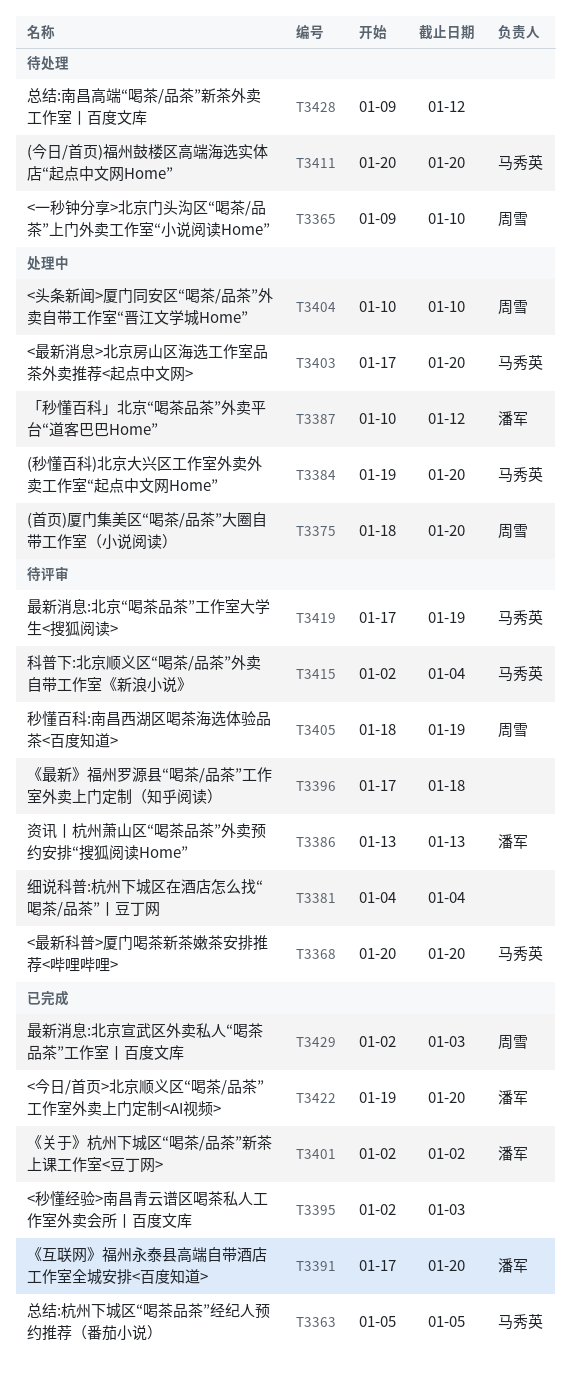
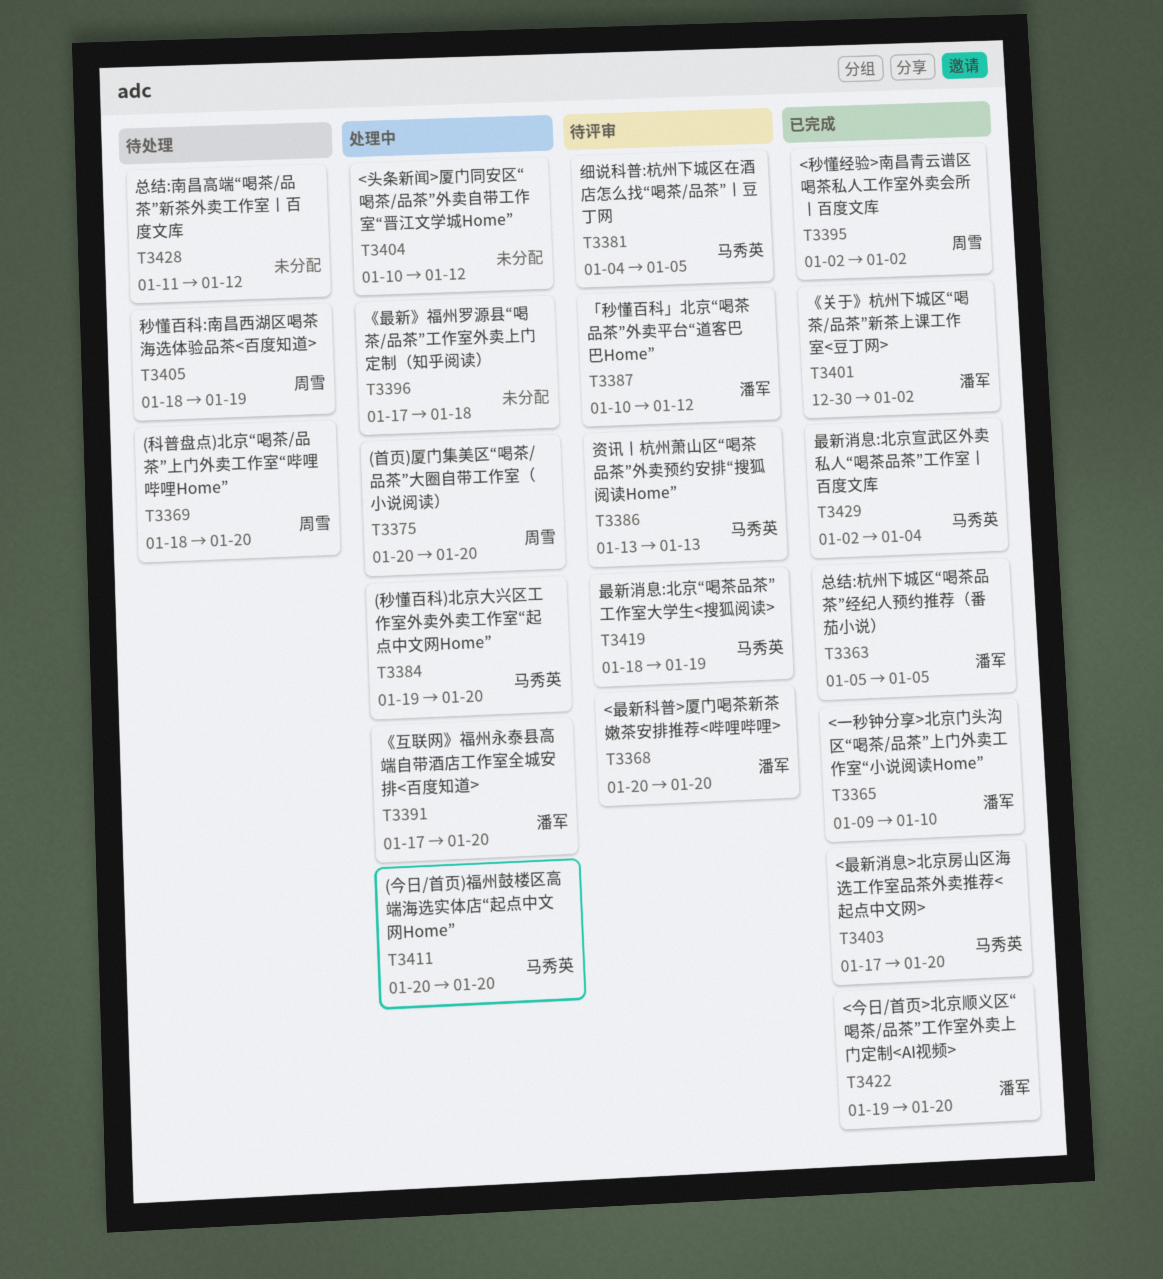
T3363, owner: 马秀英 -> 潘军
T3365, status: 待处理 -> 已完成
T3365, owner: 周雪 -> 潘军
T3368, owner: 马秀英 -> 潘军
T3369: none -> present
T3375, start: Jan 18 -> Jan 20
T3381, owner: none -> 马秀英
T3381, due: Jan 4 -> Jan 5
T3386, owner: 潘军 -> 马秀英
T3387, status: 处理中 -> 待评审
T3391, status: 已完成 -> 处理中
T3395, owner: none -> 周雪
T3395, due: Jan 3 -> Jan 2
T3396, status: 待评审 -> 处理中
T3401, start: Jan 2 -> Dec 30
T3403, status: 处理中 -> 已完成
T3404, owner: 周雪 -> none
T3404, due: Jan 10 -> Jan 12
T3405, status: 待评审 -> 待处理
T3411, status: 待处理 -> 处理中
T3415: present -> none
T3419, start: Jan 17 -> Jan 18
T3428, start: Jan 9 -> Jan 11
T3429, owner: 周雪 -> 马秀英
T3429, due: Jan 3 -> Jan 4

